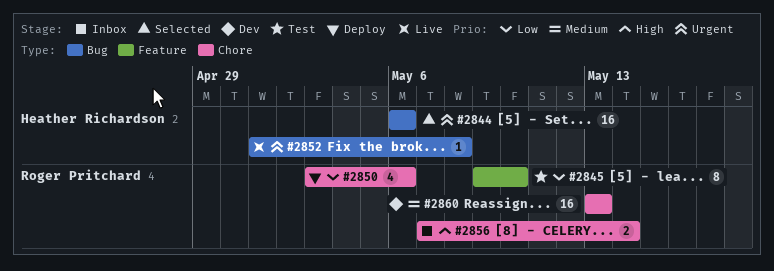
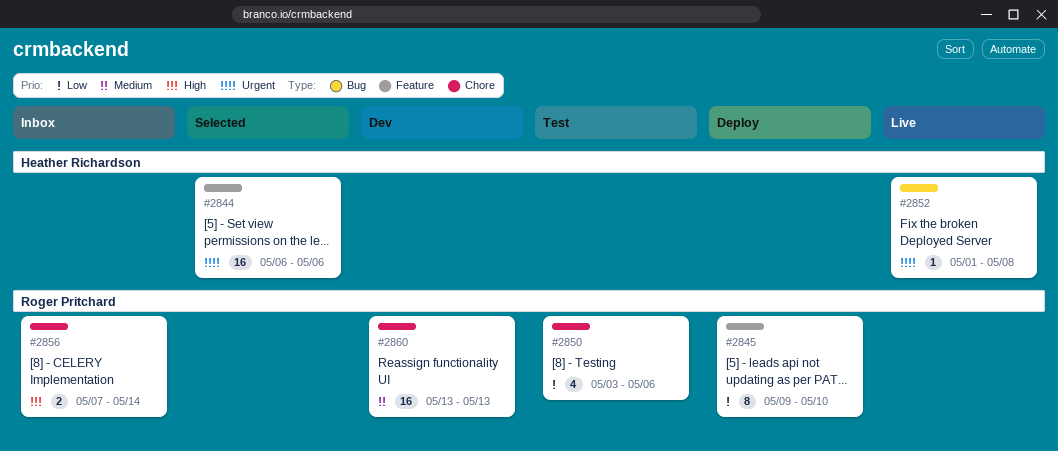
#2844, label: Bug -> Feature
#2845, status: Test -> Deploy
#2850, status: Deploy -> Test

